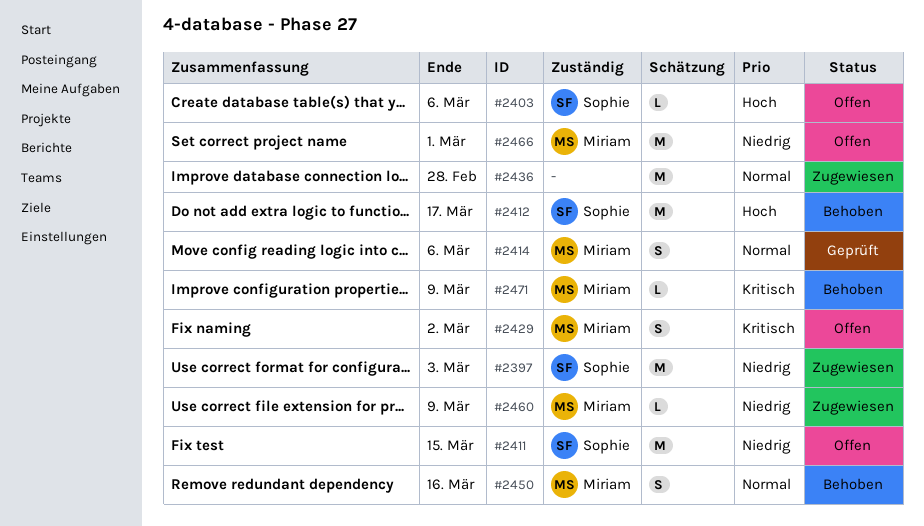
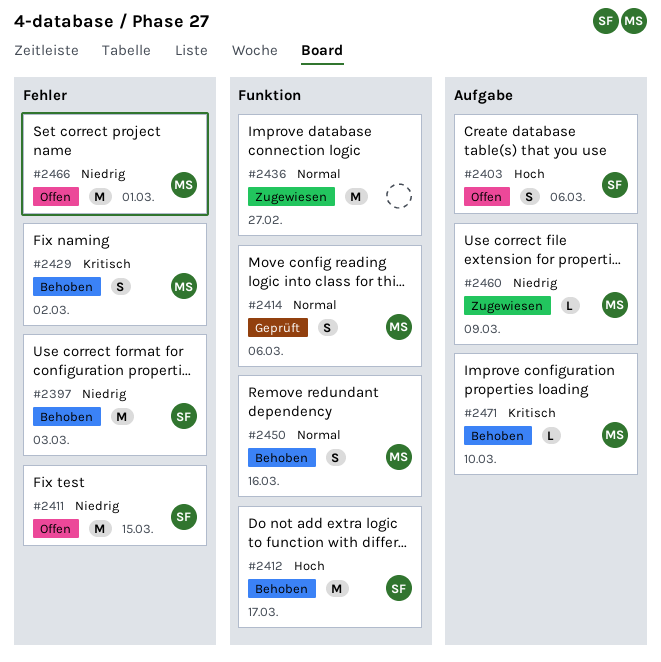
#2397, status: Zugewiesen -> Behoben
#2403, estimate: L -> S
#2429, status: Offen -> Behoben
#2436, due: Feb 28 -> Feb 27
#2471, due: Mar 9 -> Mar 10

